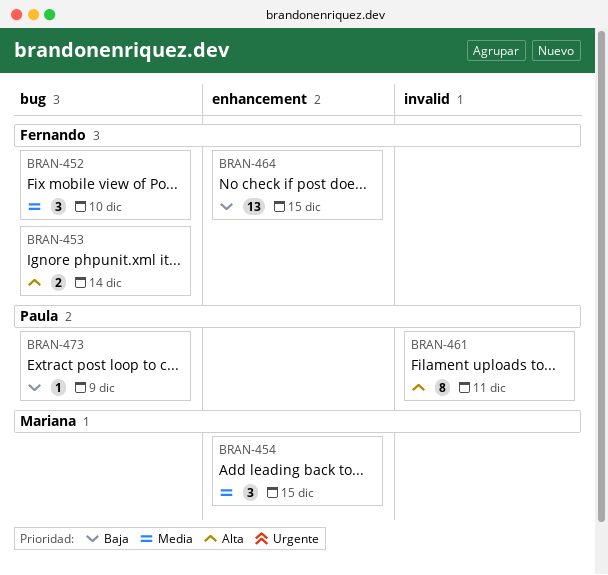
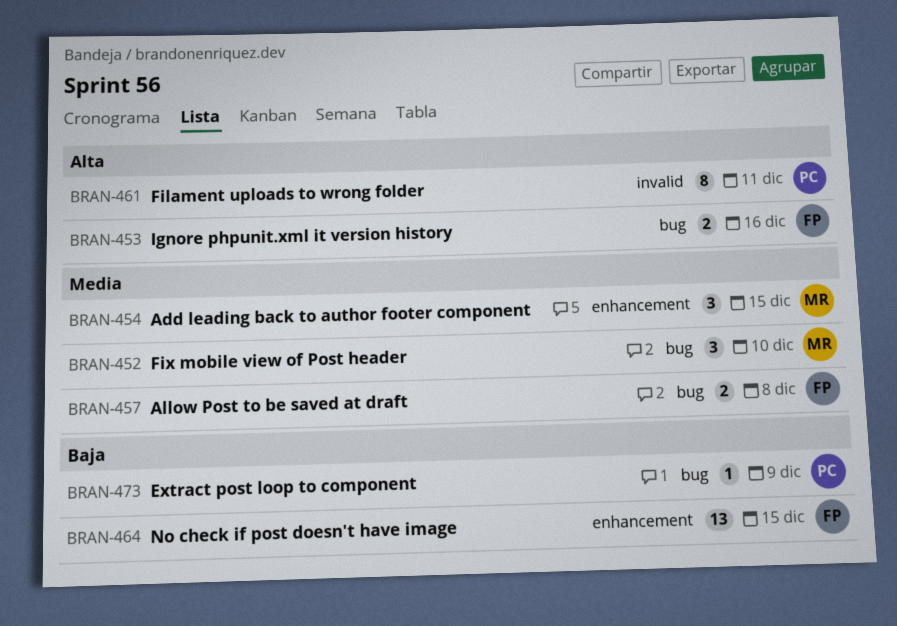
BRAN-452, owner: Fernando -> Mariana
BRAN-453, due: Dec 14 -> Dec 16
BRAN-457: none -> present

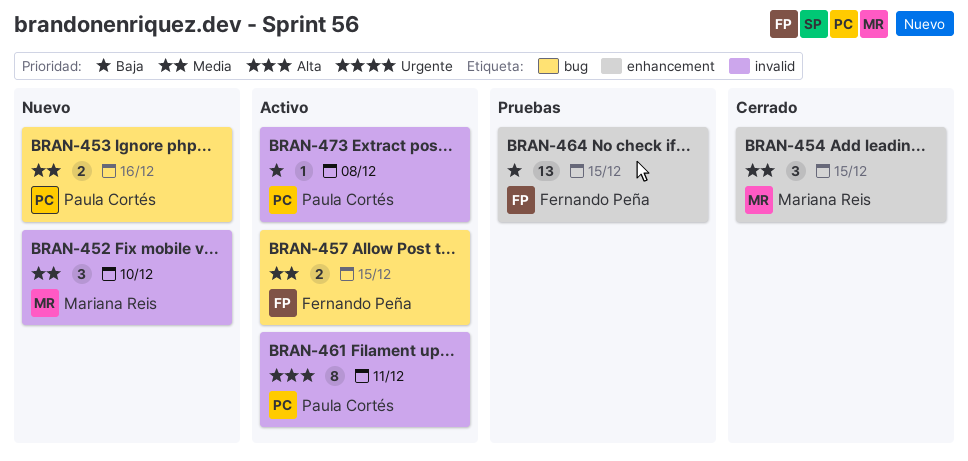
BRAN-452, label: bug -> invalid
BRAN-453, owner: Fernando Peña -> Paula Cortés
BRAN-453, priority: Alta -> Media
BRAN-457, due: Dec 8 -> Dec 15
BRAN-473, label: bug -> invalid
BRAN-473, due: Dec 9 -> Dec 8

